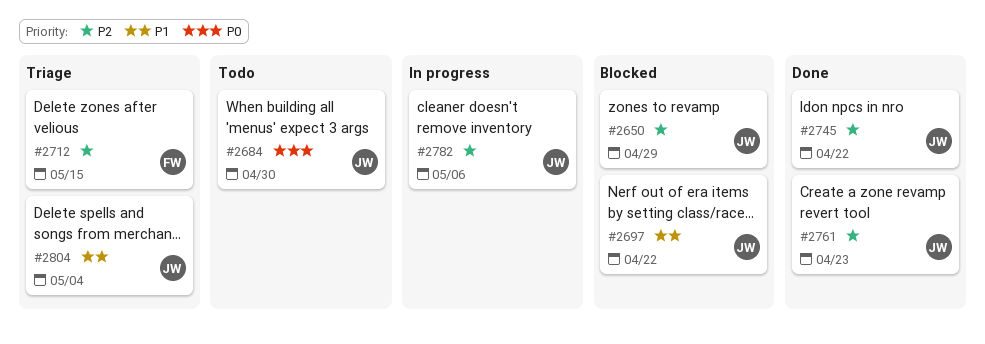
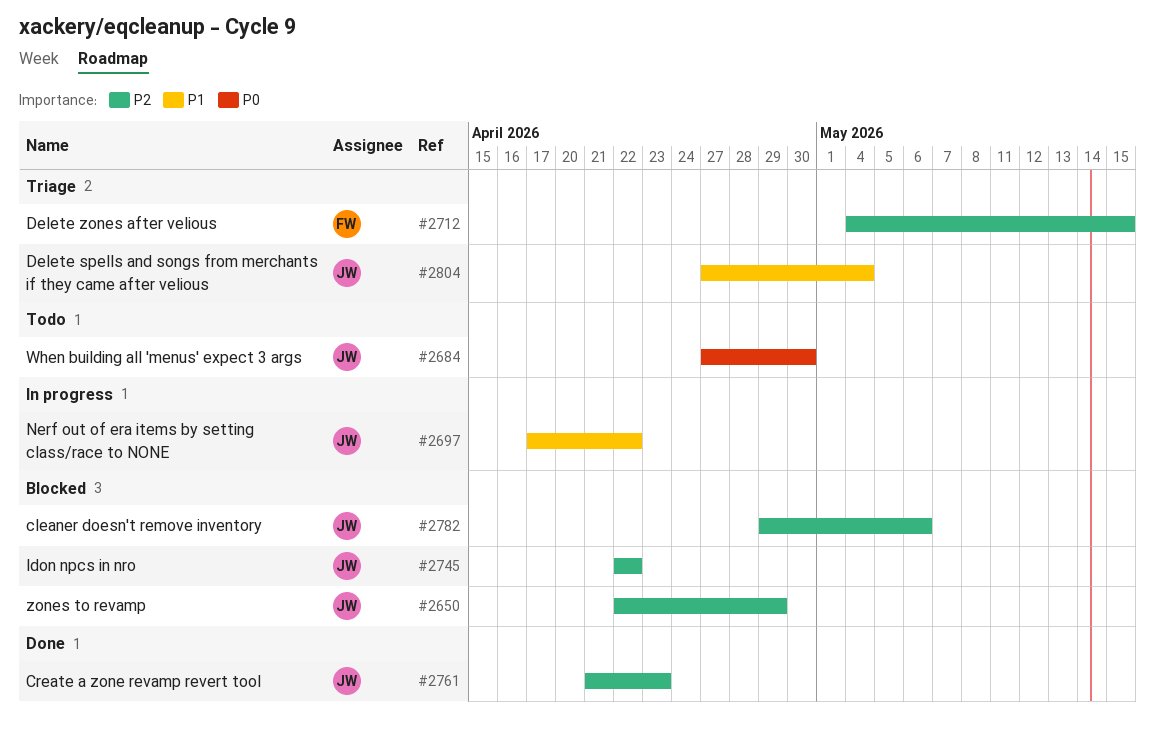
#2697, status: Blocked -> In progress
#2745, status: Done -> Blocked
#2782, status: In progress -> Blocked

